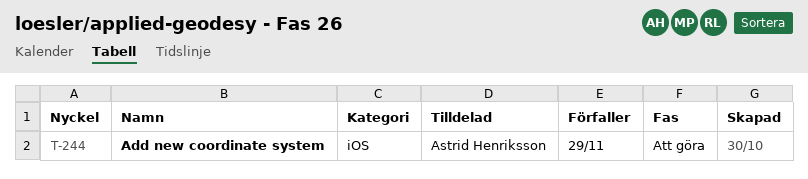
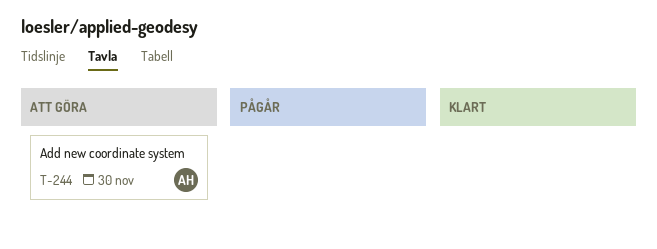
T-244, due: Nov 29 -> Nov 30

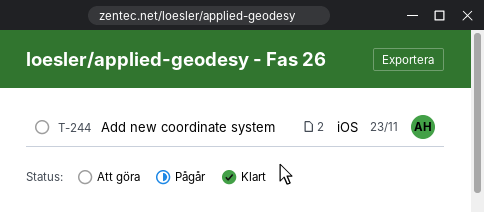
T-244, due: Nov 30 -> Nov 23

